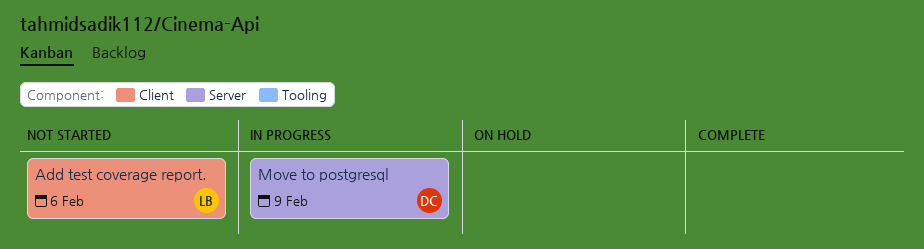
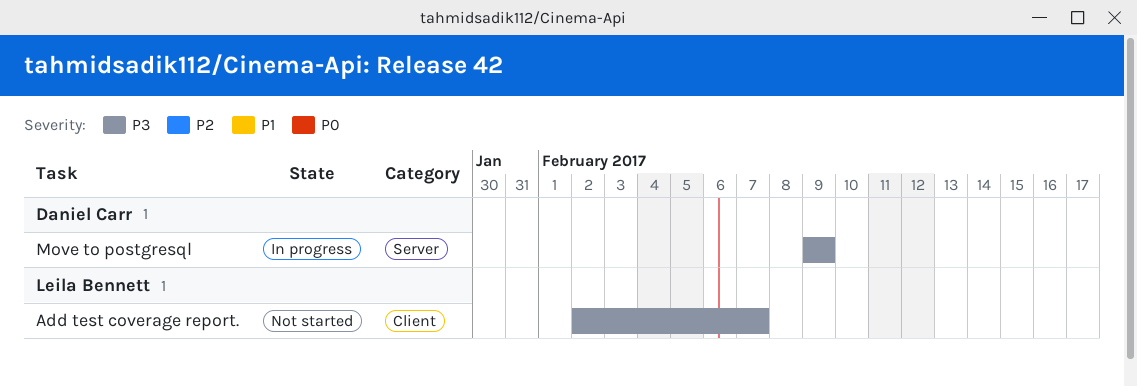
Add test coverage report., due: Feb 6 -> Feb 7

